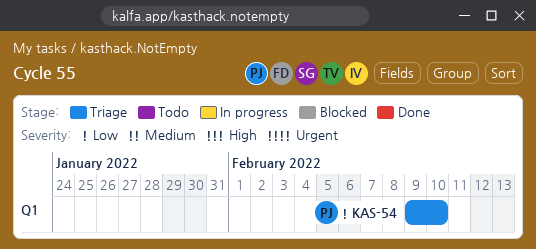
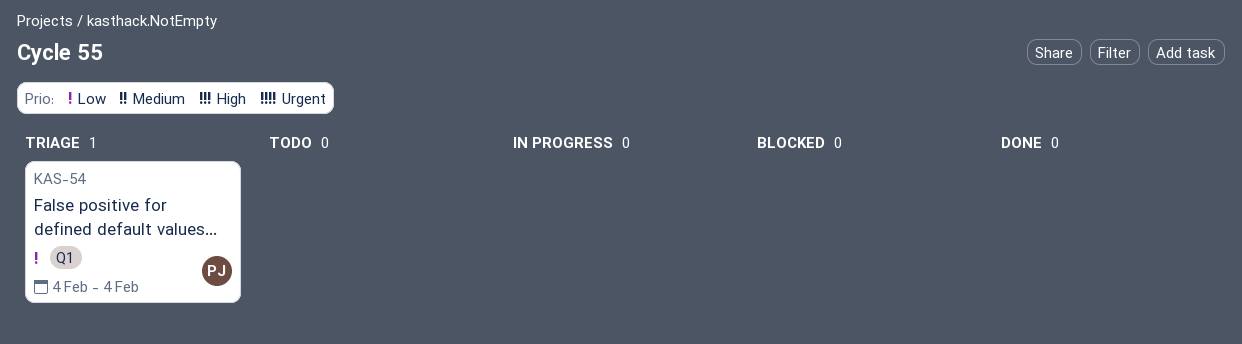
KAS-54, start: Feb 9 -> Feb 4
KAS-54, due: Feb 10 -> Feb 4

